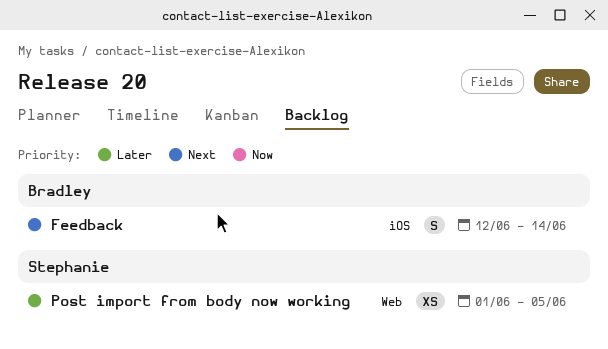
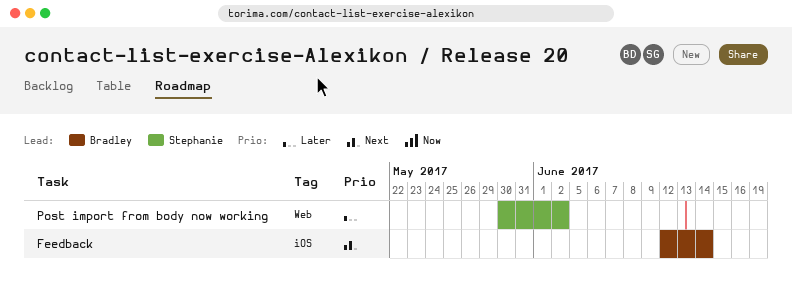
Post import from body now working, start: Jun 1 -> May 30
Post import from body now working, due: Jun 5 -> Jun 2

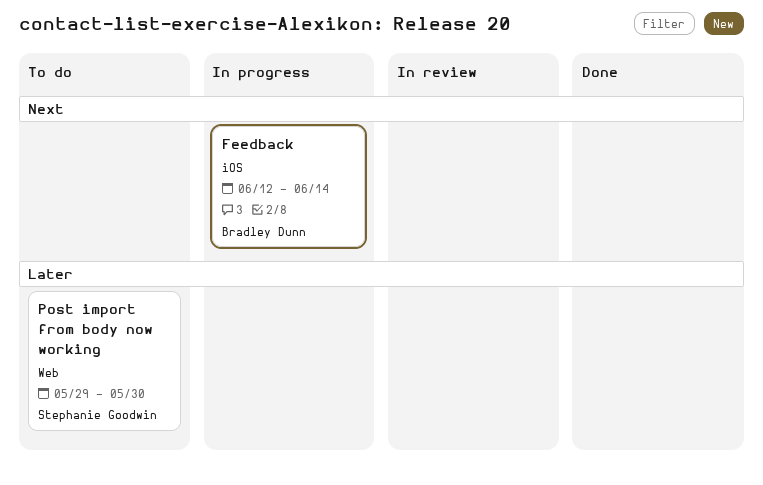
Post import from body now working, start: May 30 -> May 29
Post import from body now working, due: Jun 2 -> May 30

